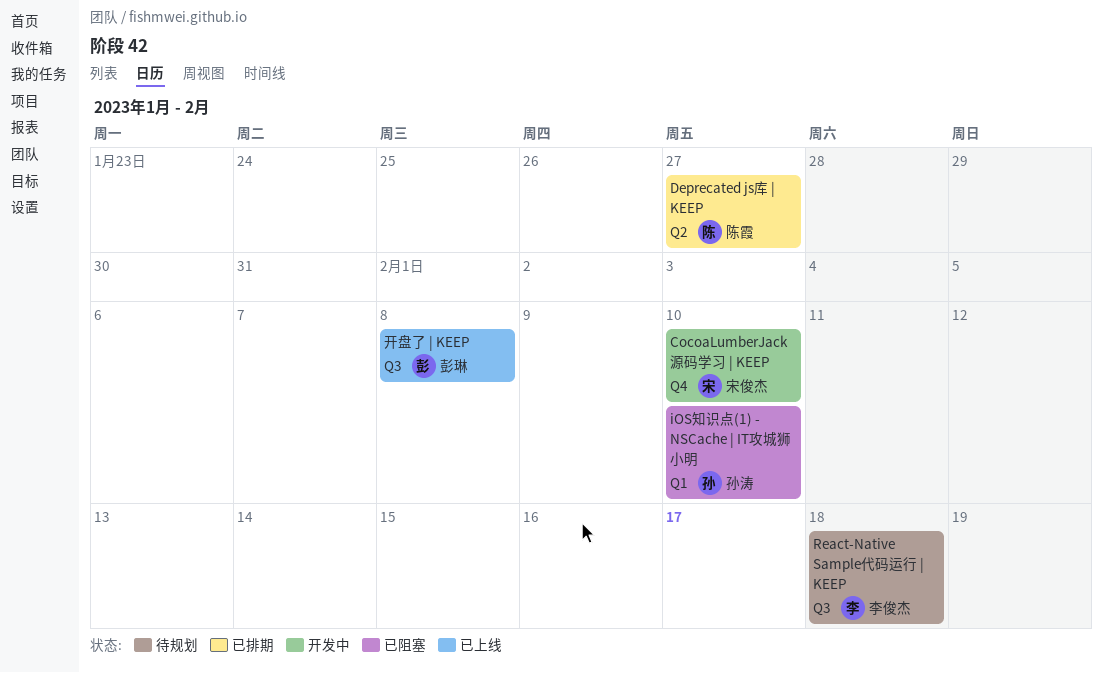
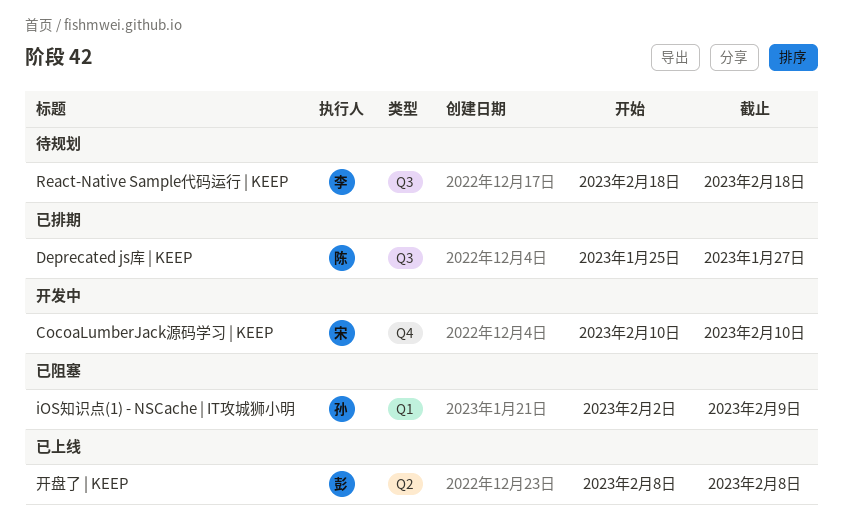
Deprecated js库 | KEEP, label: Q2 -> Q3
iOS知识点(1) - NSCache | IT攻城狮小明, due: Feb 10 -> Feb 9
开盘了 | KEEP, label: Q3 -> Q2

